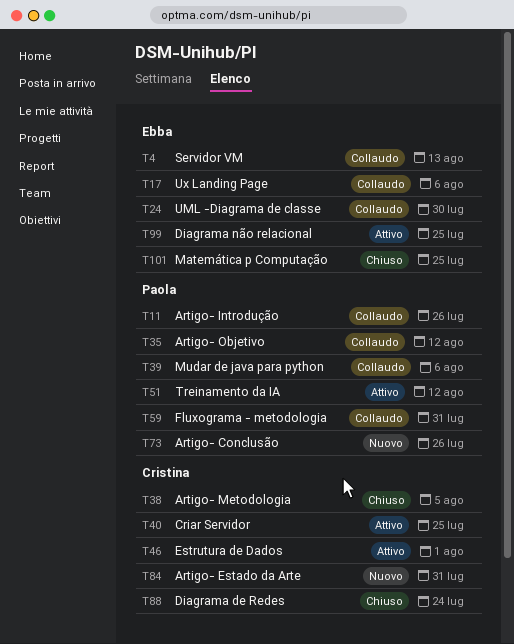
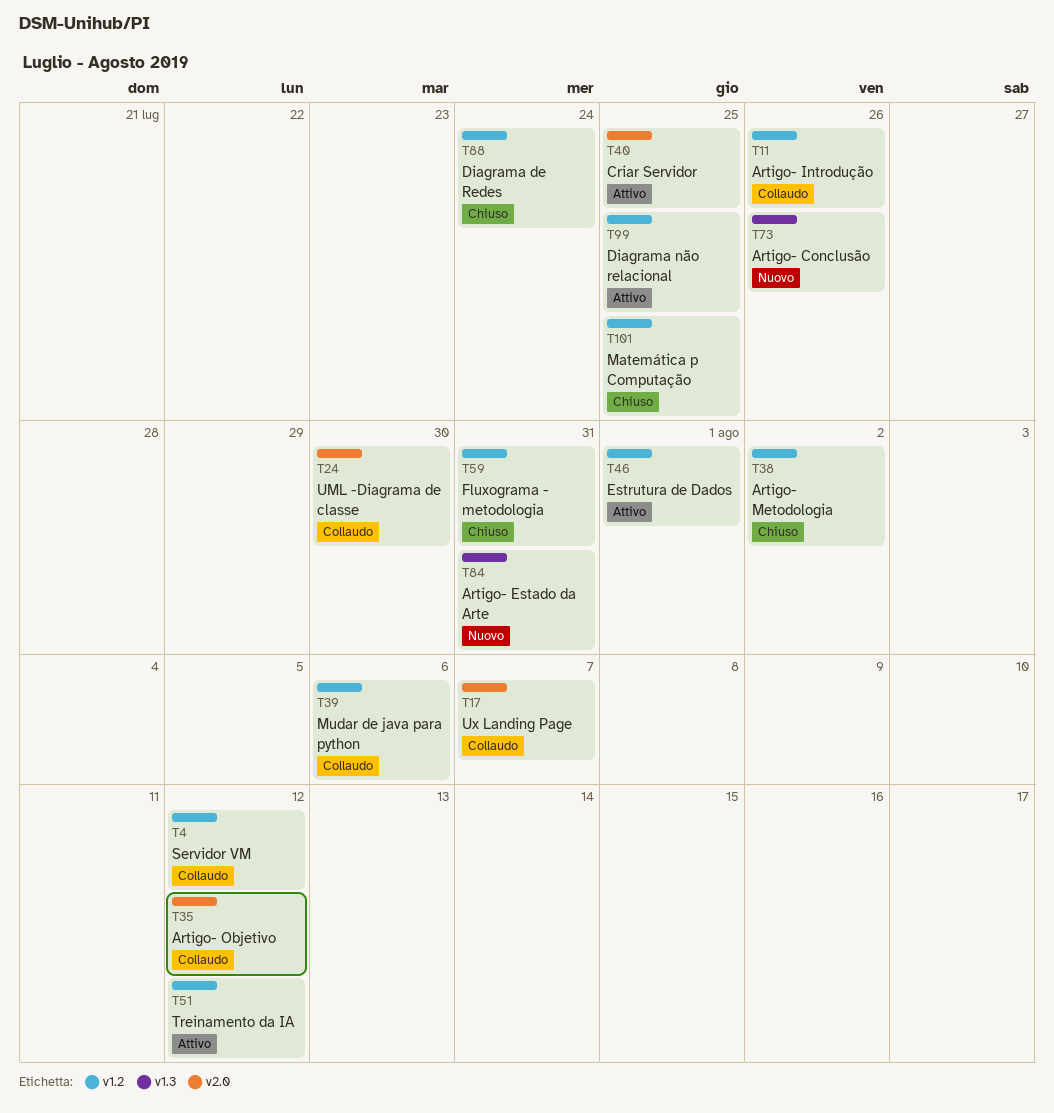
T4, due: Aug 13 -> Aug 12
T17, due: Aug 6 -> Aug 7
T38, due: Aug 5 -> Aug 2
T59, status: Collaudo -> Chiuso

